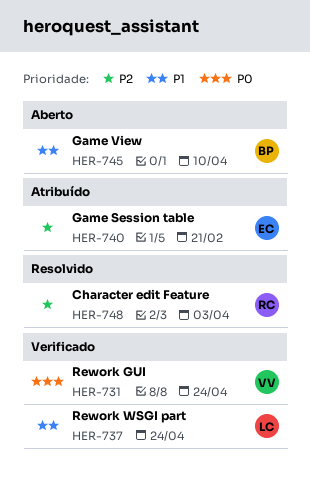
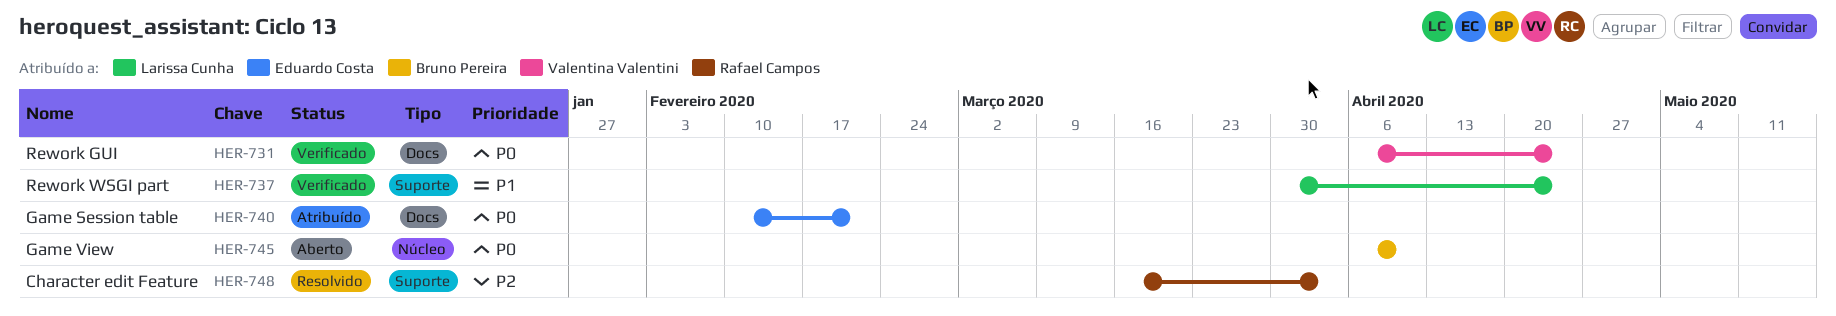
HER-740, priority: P2 -> P0
HER-745, priority: P1 -> P0

